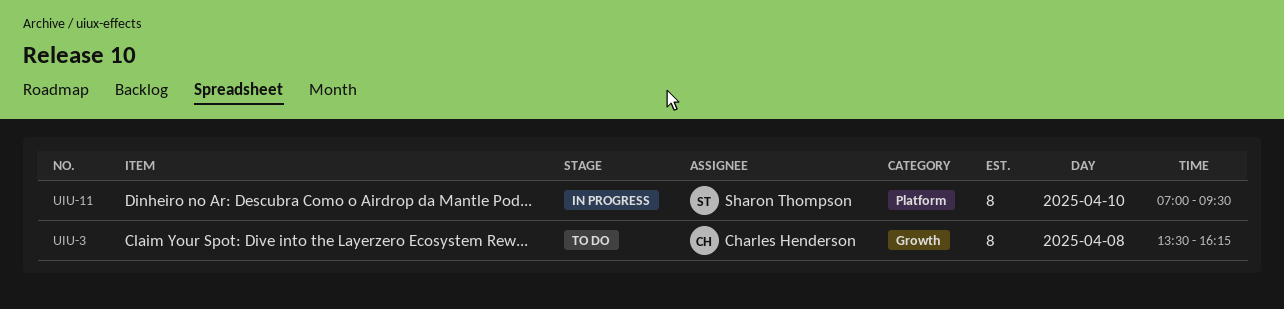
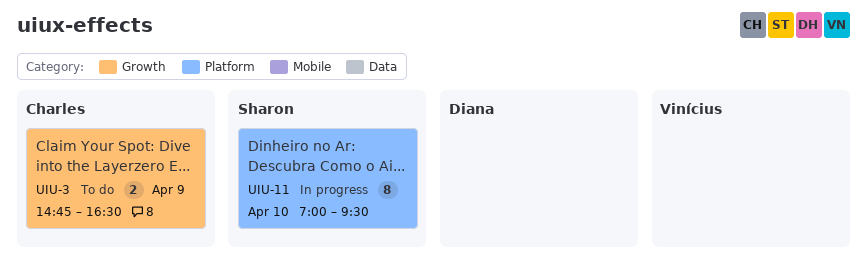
UIU-3, estimate: 8 -> 2
UIU-3, day: Apr 8 -> Apr 9
UIU-3, begins: 13:30 -> 14:45
UIU-3, ends: 16:15 -> 16:30

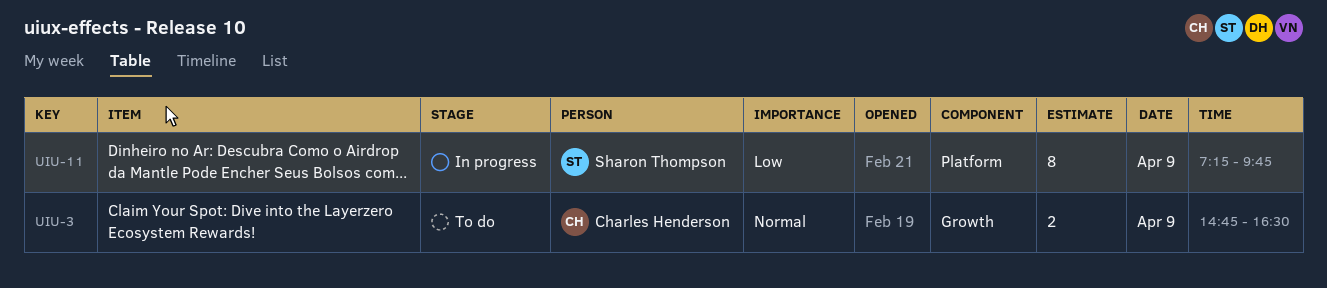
UIU-11, day: Apr 10 -> Apr 9
UIU-11, begins: 07:00 -> 07:15
UIU-11, ends: 09:30 -> 09:45

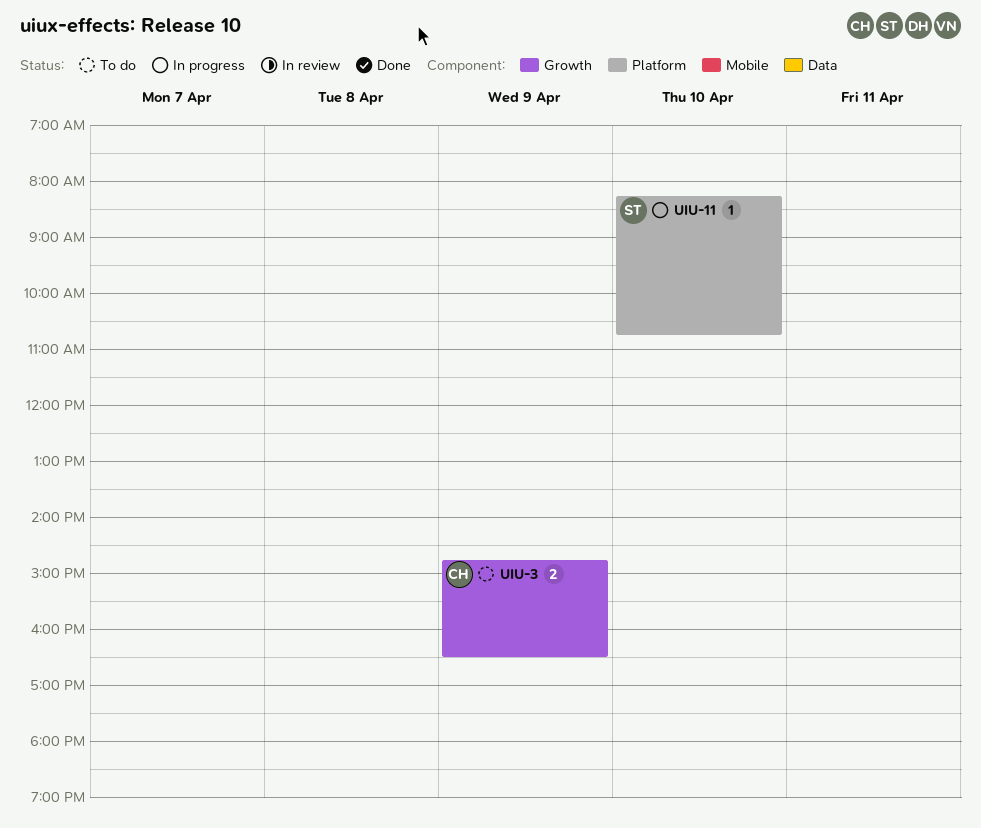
UIU-11, estimate: 8 -> 1
UIU-11, day: Apr 9 -> Apr 10
UIU-11, begins: 07:15 -> 08:15
UIU-11, ends: 09:45 -> 10:45

